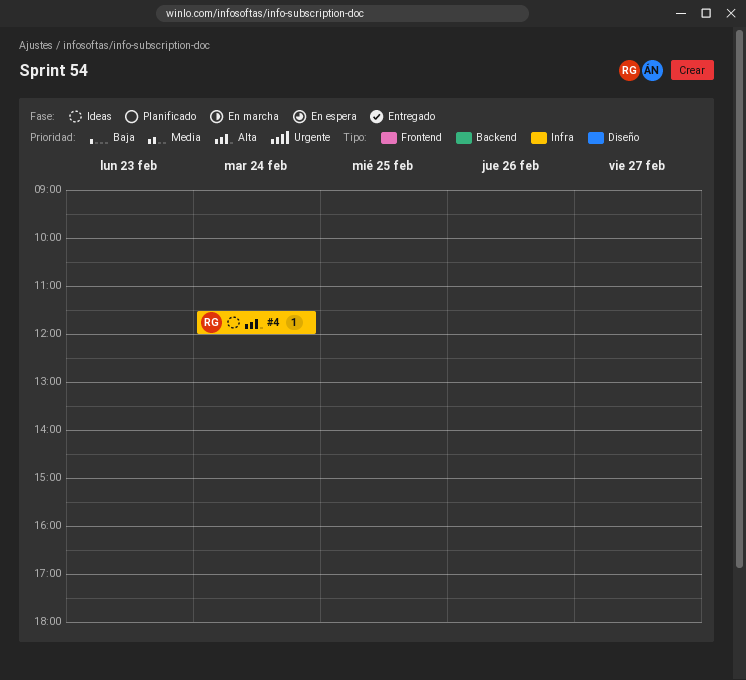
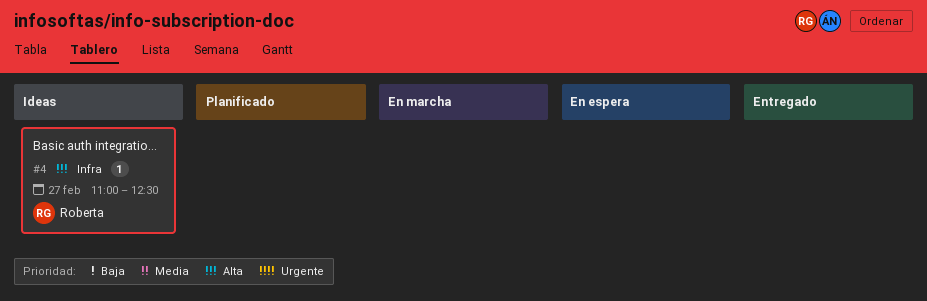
#4, day: Feb 24 -> Feb 27
#4, begins: 11:30 -> 11:00
#4, ends: 12:00 -> 12:30

